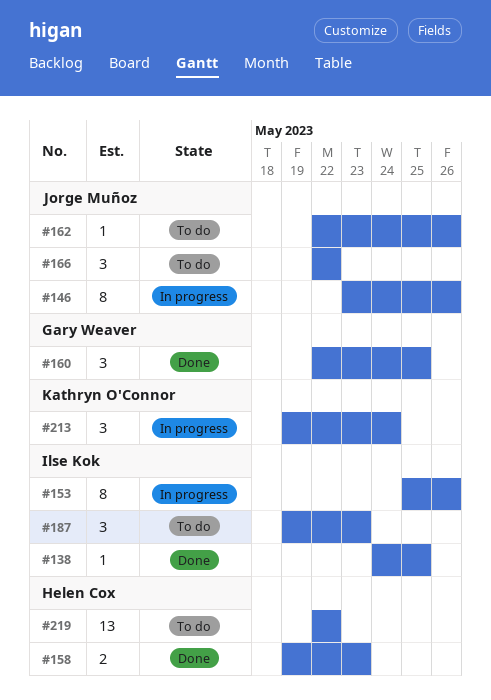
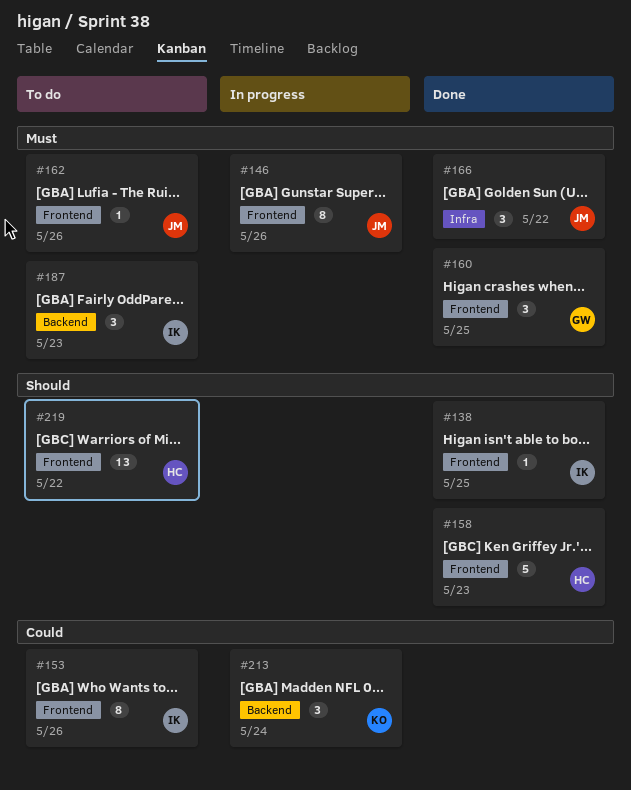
#153, status: In progress -> To do
#158, estimate: 2 -> 5
#166, status: To do -> Done

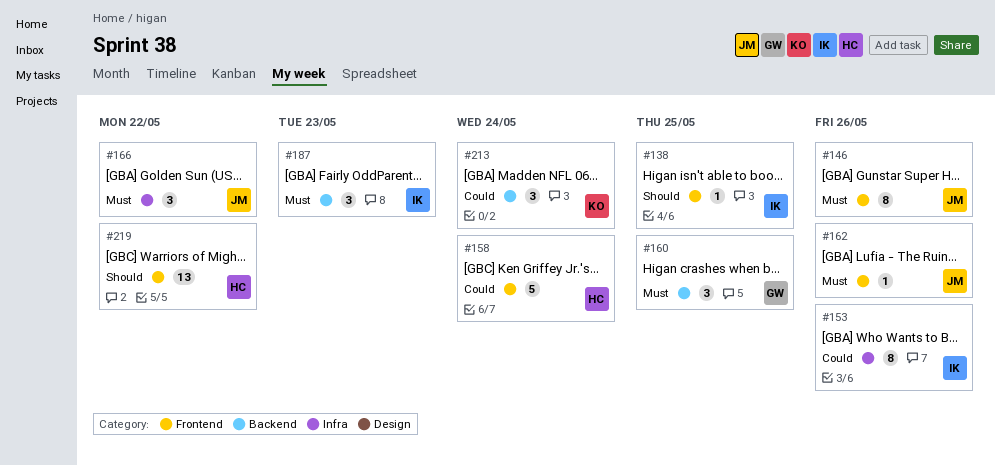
#153, label: Frontend -> Infra
#158, priority: Should -> Could
#158, due: May 23 -> May 24
#160, label: Frontend -> Backend

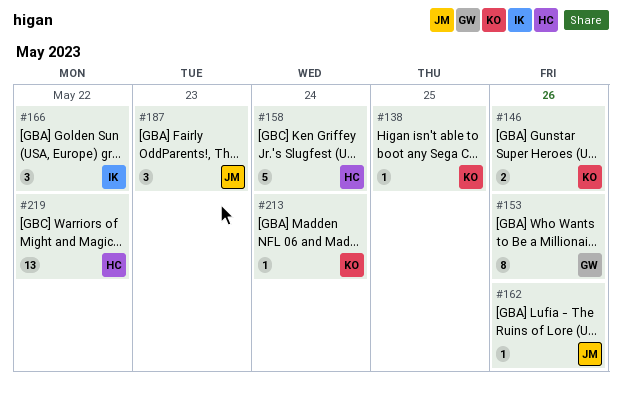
#138, owner: IK -> KO
#146, owner: JM -> KO
#146, estimate: 8 -> 2
#153, owner: IK -> GW
#160: present -> none
#166, owner: JM -> IK
#187, owner: IK -> JM
#213, estimate: 3 -> 1

